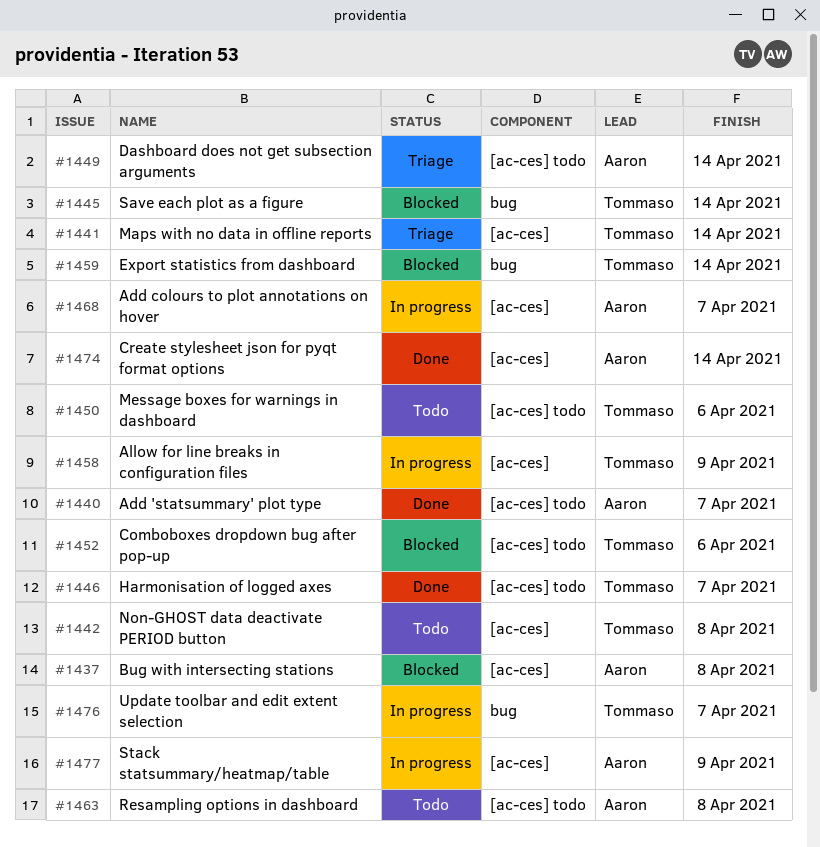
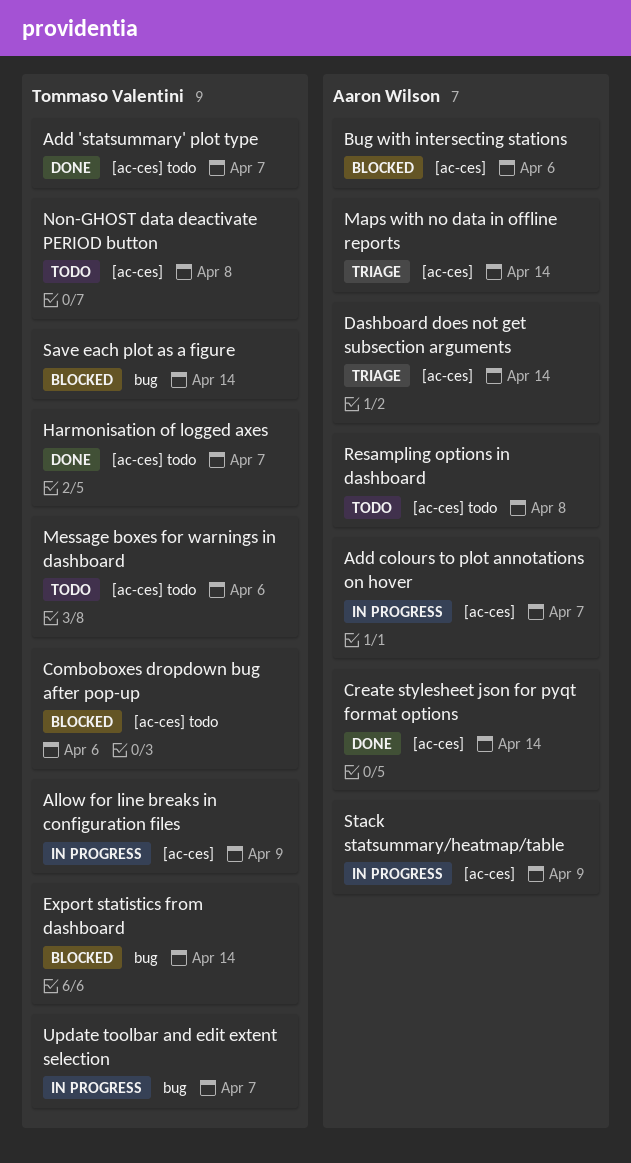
Add 'statsummary' plot type, owner: Aaron Wilson -> Tommaso Valentini
Bug with intersecting stations, due: Apr 8 -> Apr 6
Dashboard does not get subsection arguments, label: [ac-ces] todo -> [ac-ces]
Maps with no data in offline reports, owner: Tommaso Valentini -> Aaron Wilson

